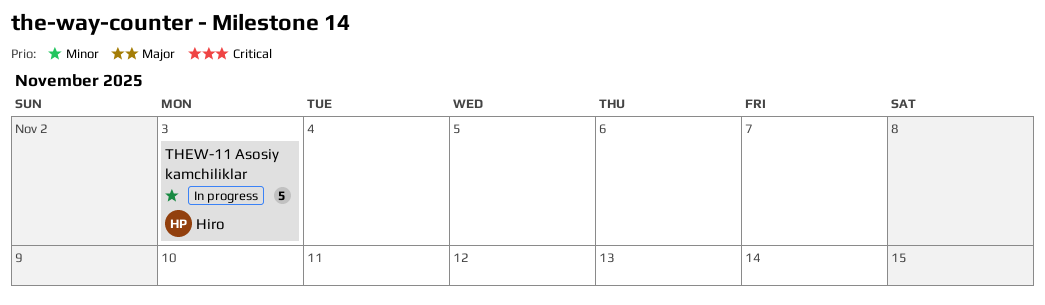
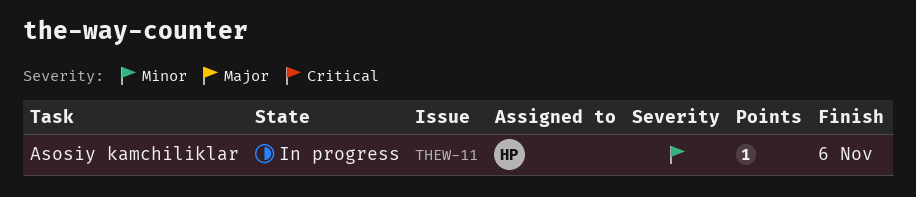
THEW-11, estimate: 5 -> 1
THEW-11, due: Nov 3 -> Nov 6

